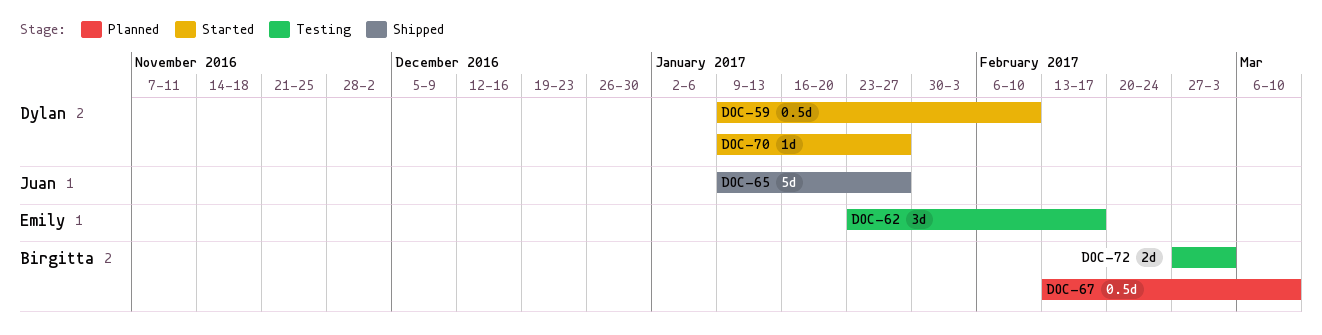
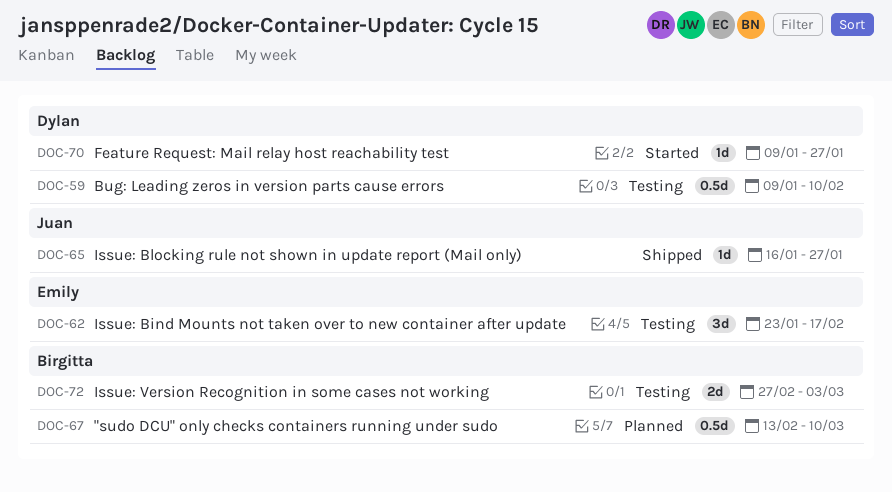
DOC-59, status: Started -> Testing
DOC-65, estimate: 5d -> 1d
DOC-65, start: Jan 9 -> Jan 16

